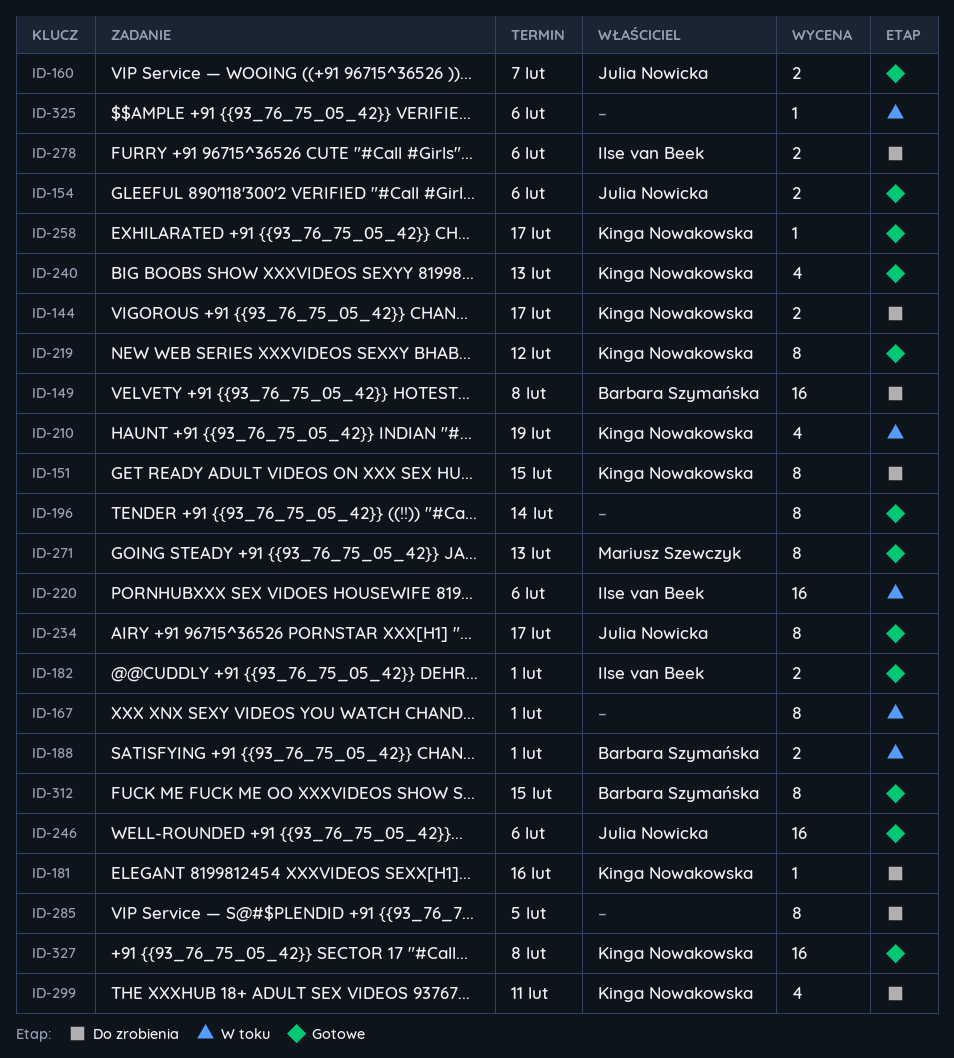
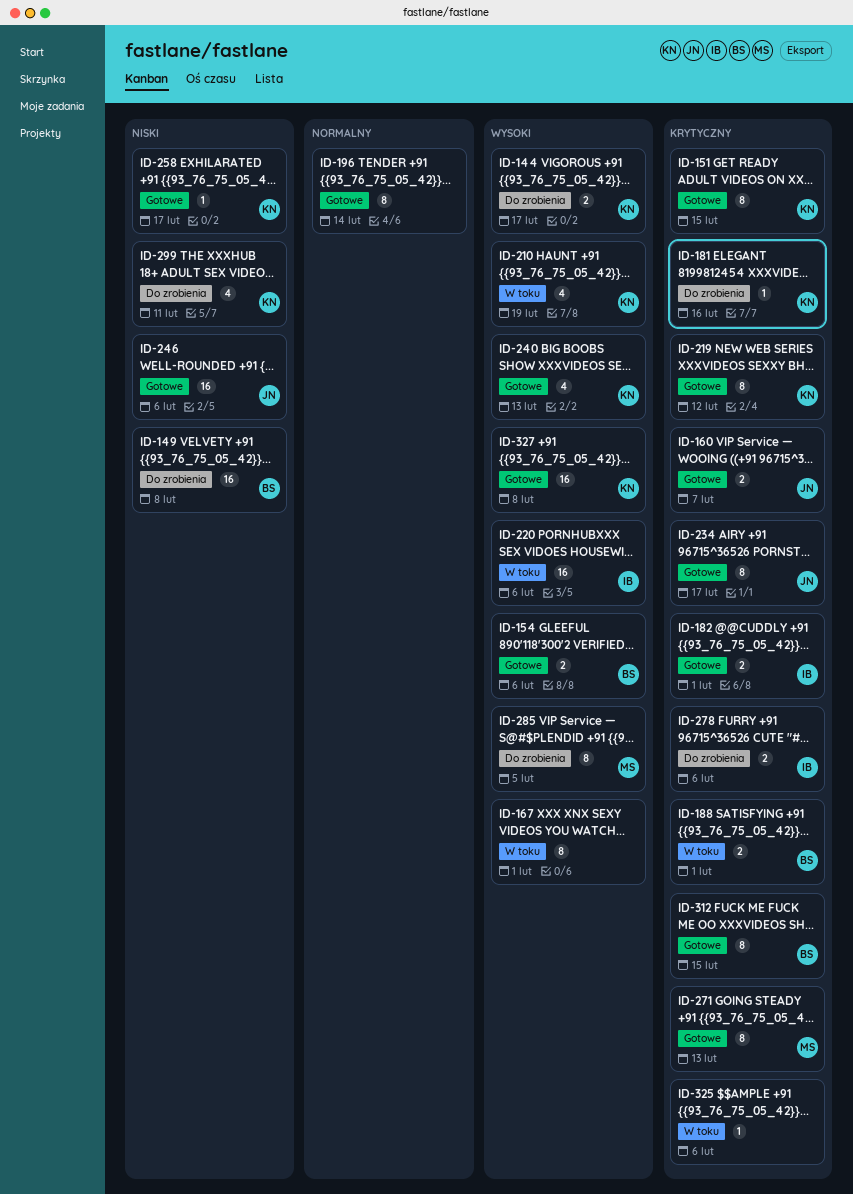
ID-151, status: Do zrobienia -> Gotowe
ID-154, owner: Julia Nowicka -> Barbara Szymańska
ID-285, owner: none -> Mariusz Szewczyk

